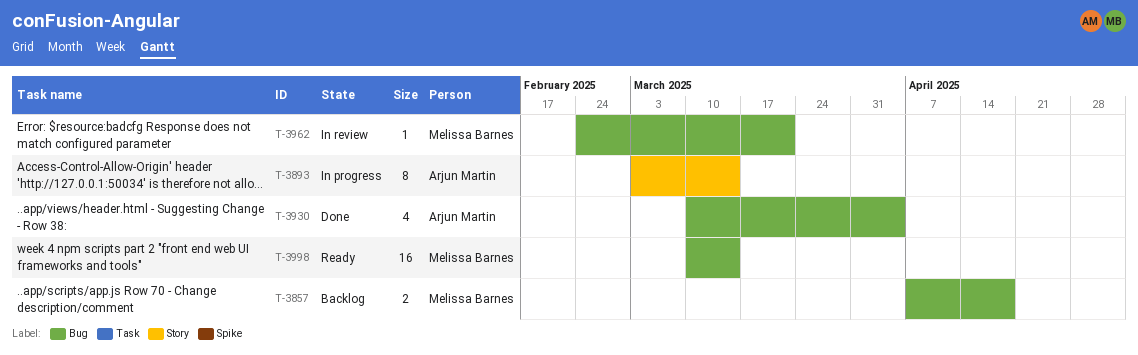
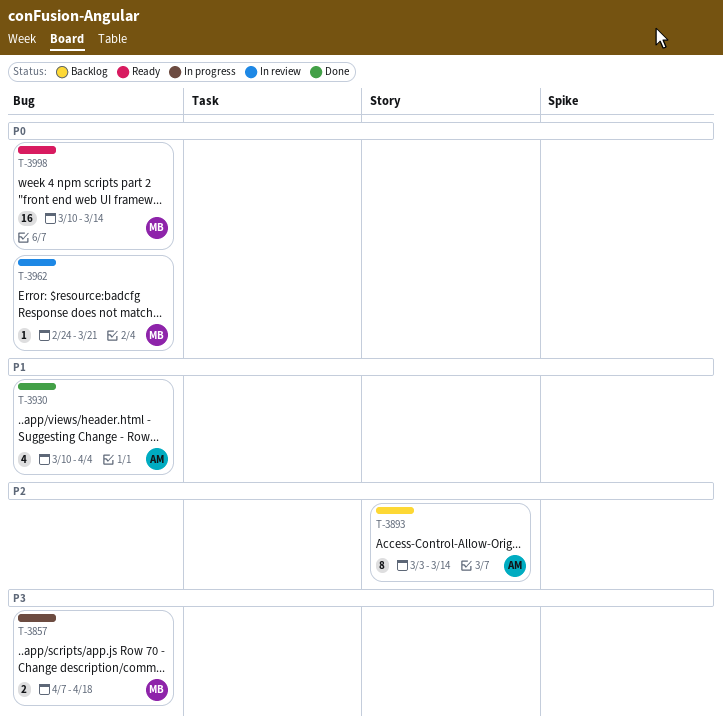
T-3857, status: Backlog -> In progress
T-3893, status: In progress -> Backlog

